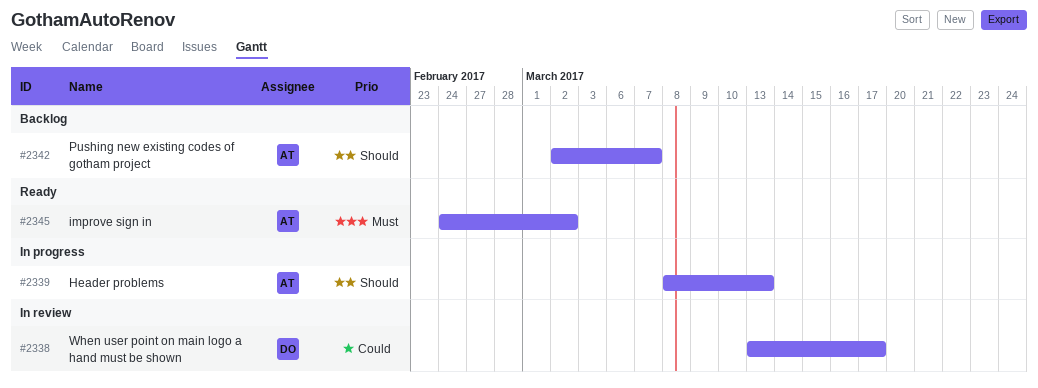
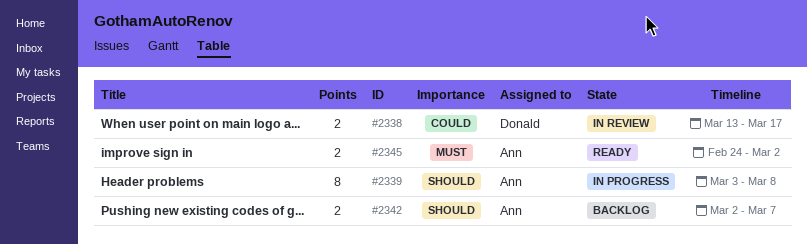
#2339, start: Mar 8 -> Mar 3
#2339, due: Mar 13 -> Mar 8

